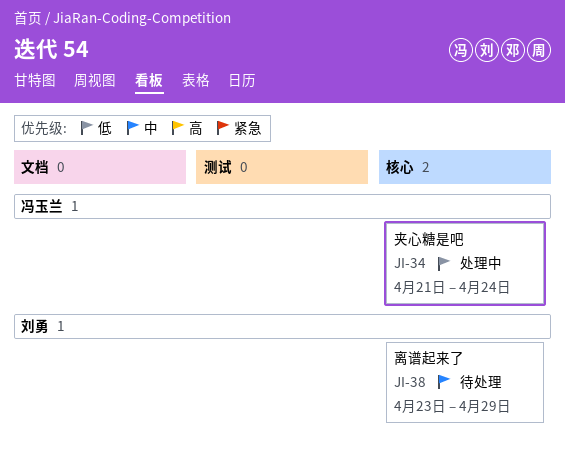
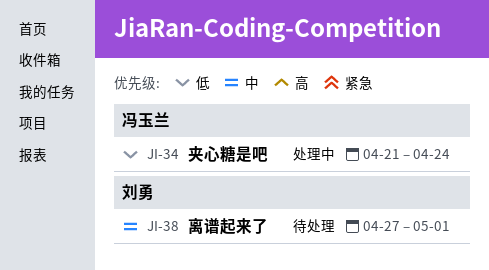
JI-38, start: Apr 23 -> Apr 27
JI-38, due: Apr 29 -> May 1

